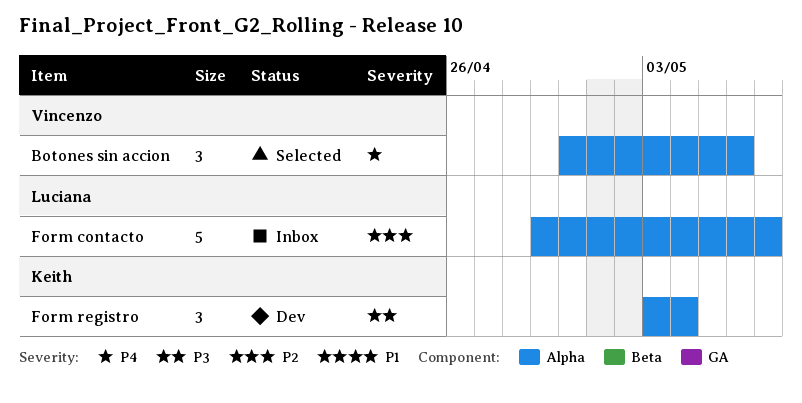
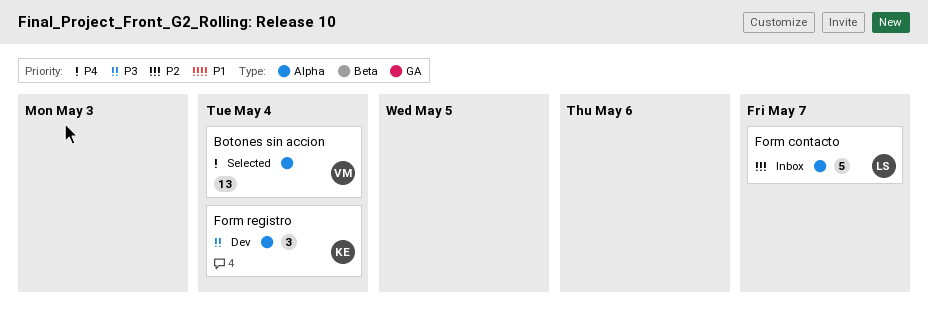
Botones sin accion, estimate: 3 -> 13
Botones sin accion, due: May 6 -> May 4

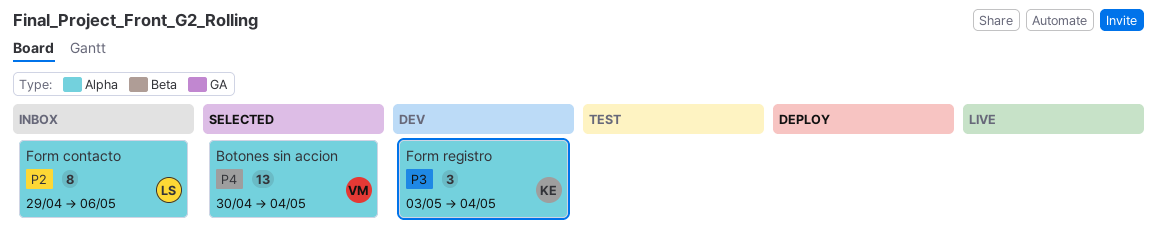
Form contacto, estimate: 5 -> 8
Form contacto, due: May 7 -> May 6

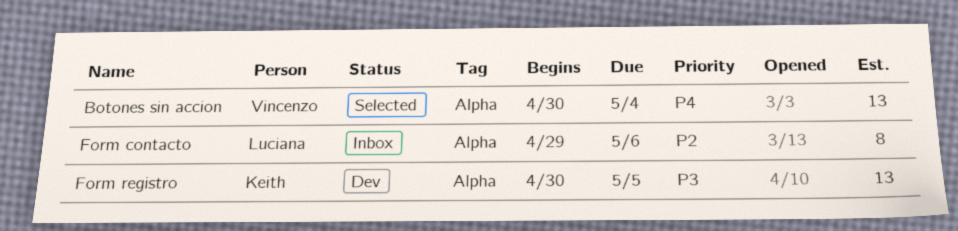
Form registro, estimate: 3 -> 13
Form registro, start: May 3 -> Apr 30
Form registro, due: May 4 -> May 5

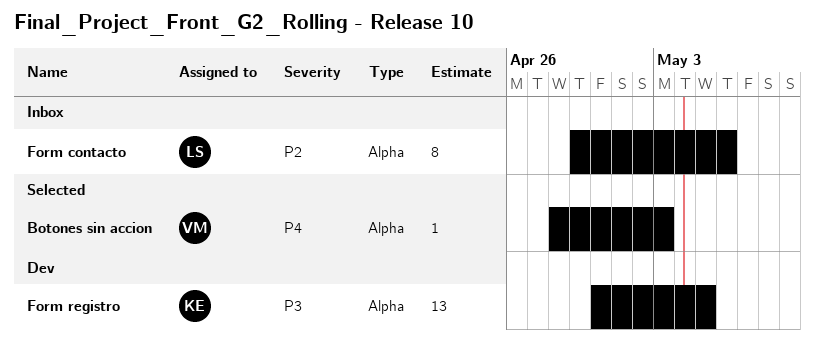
Botones sin accion, estimate: 13 -> 1
Botones sin accion, start: Apr 30 -> Apr 28
Botones sin accion, due: May 4 -> May 3

